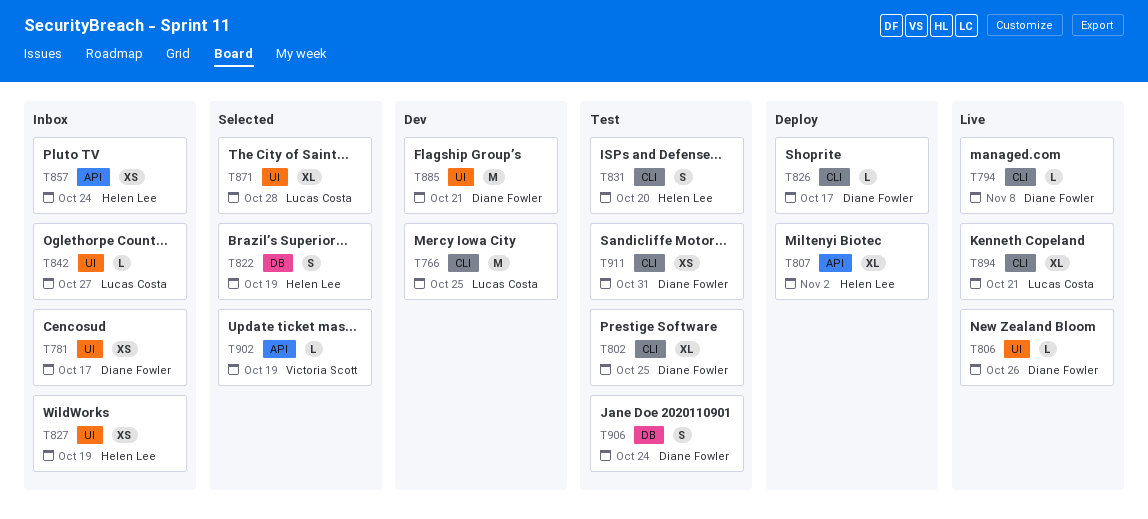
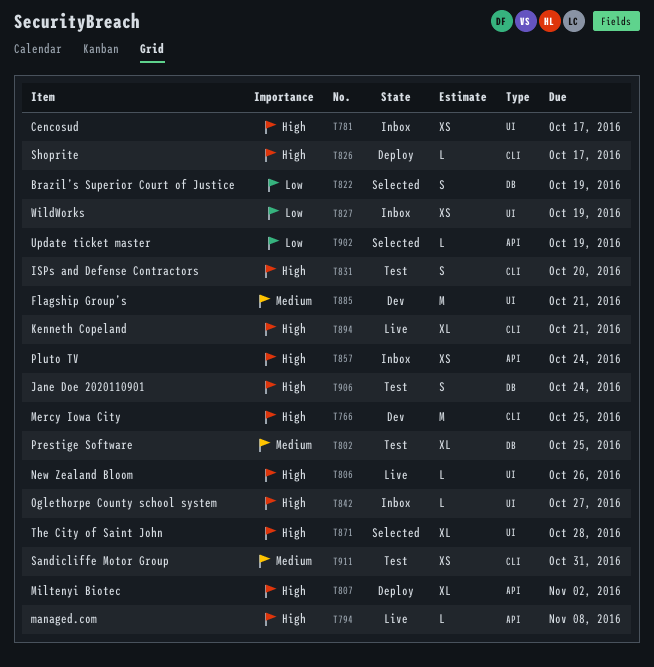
T794, label: CLI -> API
T802, label: CLI -> DB

